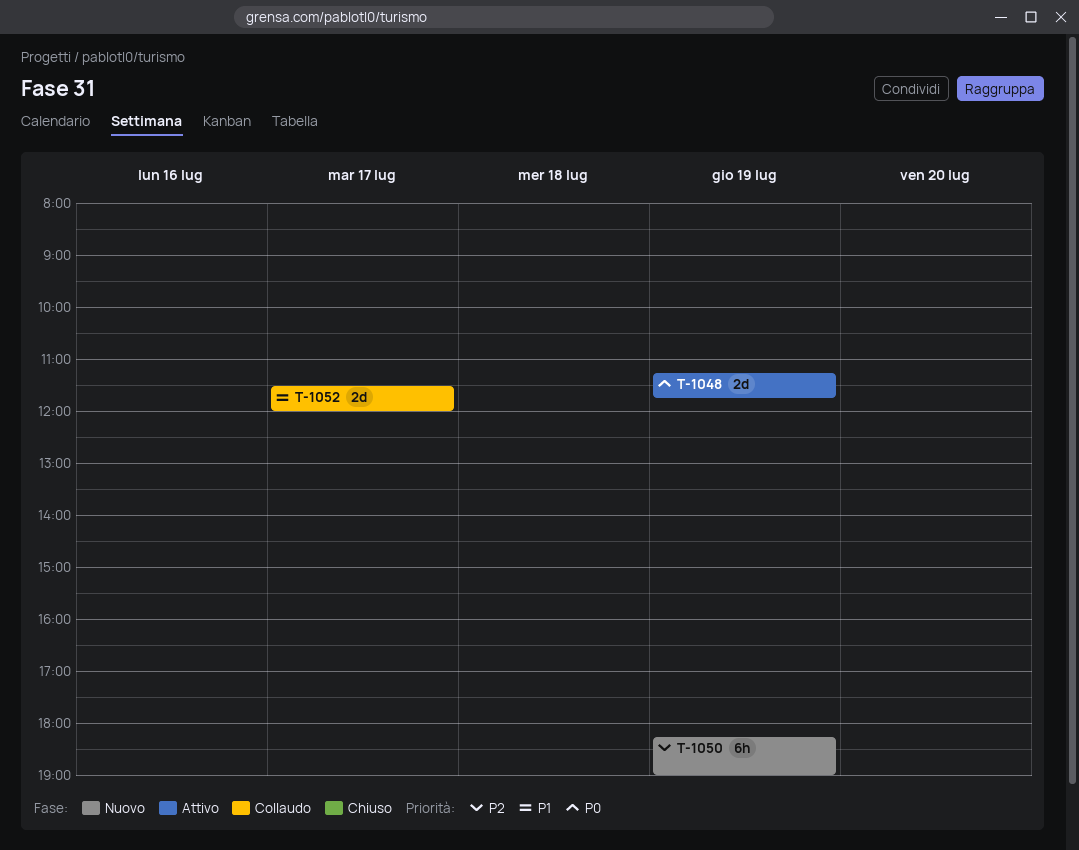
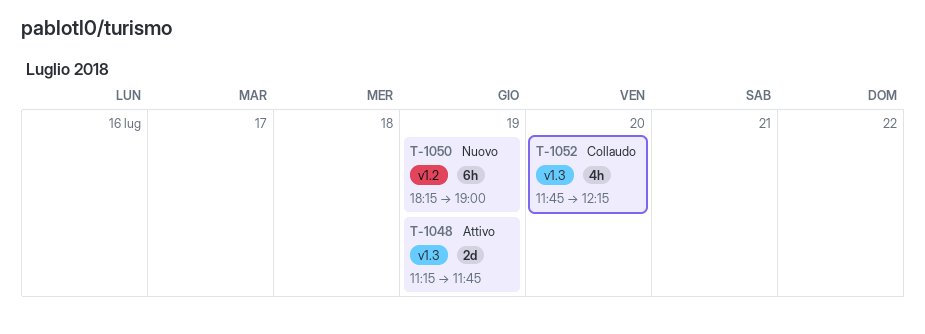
T-1052, estimate: 2d -> 4h
T-1052, day: Jul 17 -> Jul 20
T-1052, begins: 11:30 -> 11:45
T-1052, ends: 12:00 -> 12:15

